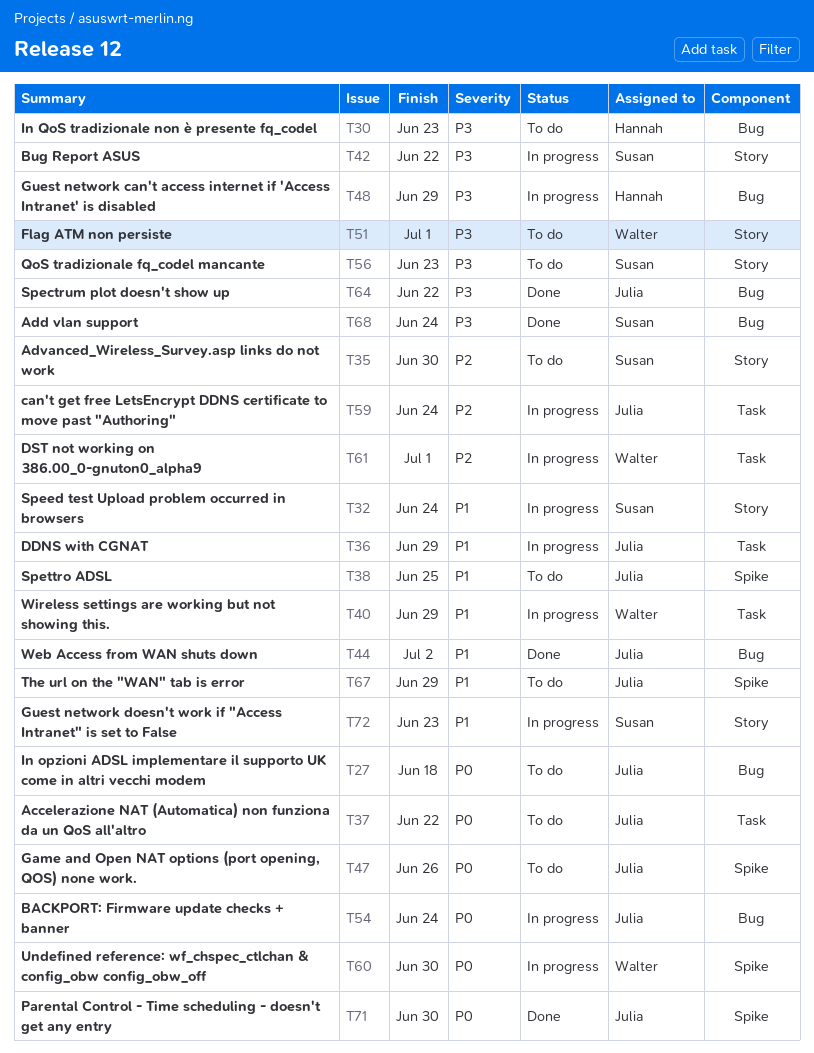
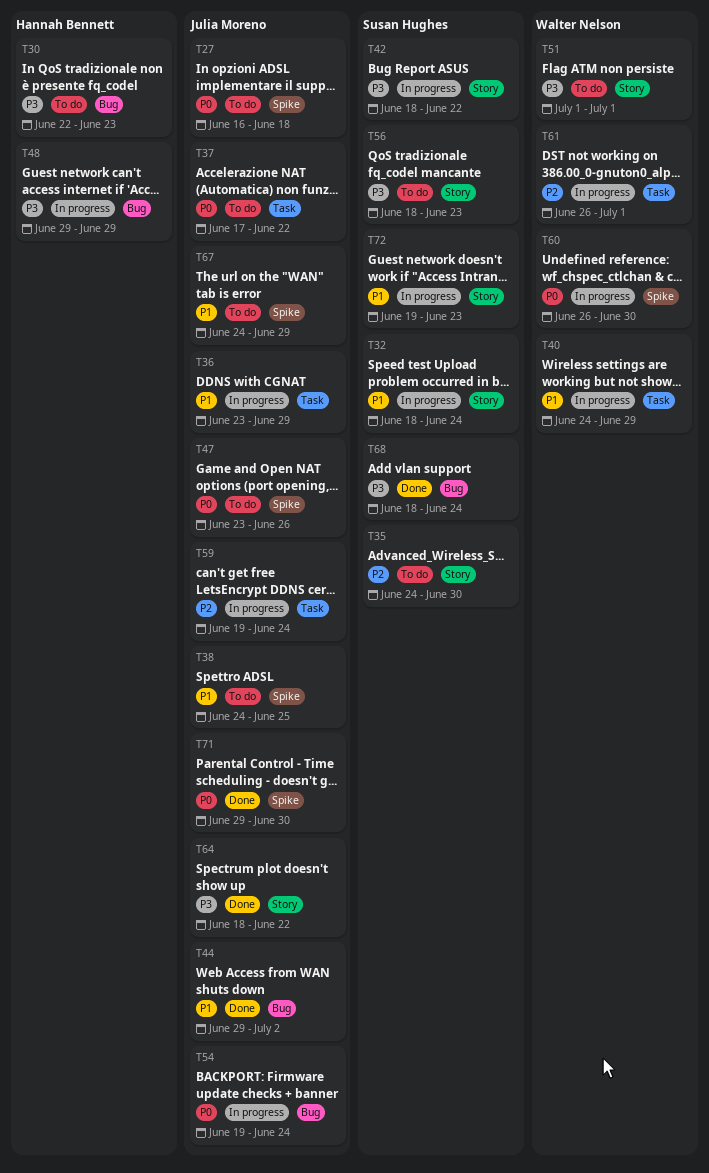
T27, label: Bug -> Spike
T64, label: Bug -> Story

